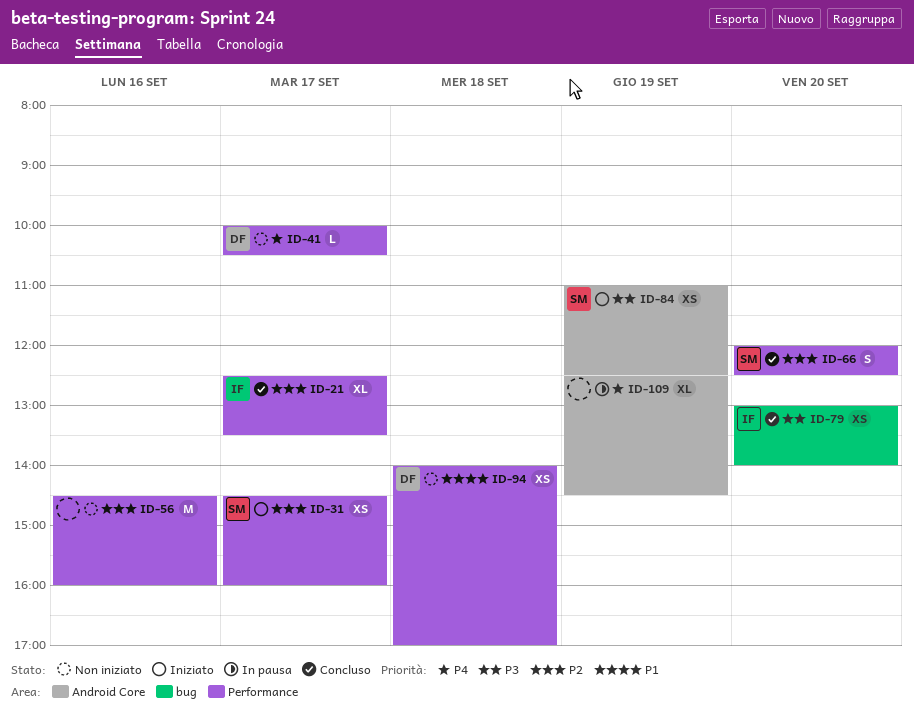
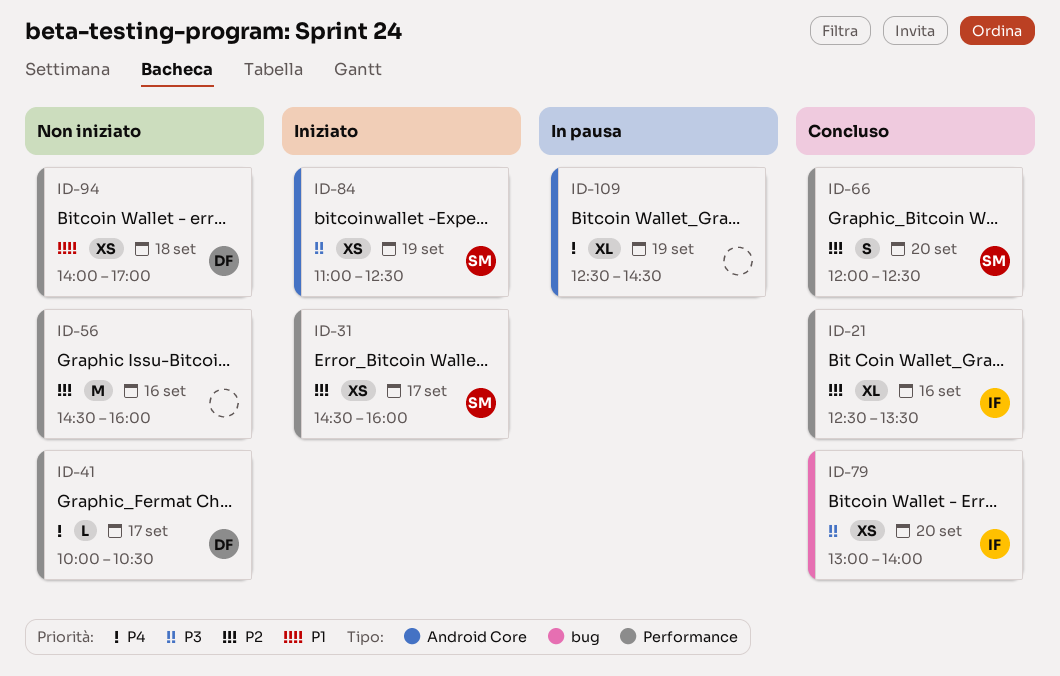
ID-21, day: Sep 17 -> Sep 16

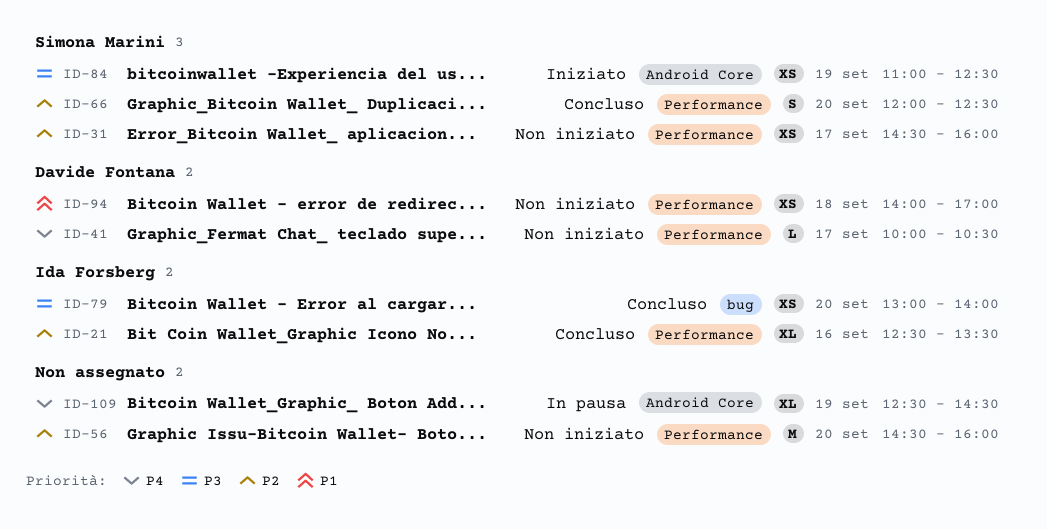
ID-31, status: Iniziato -> Non iniziato
ID-56, day: Sep 16 -> Sep 20

